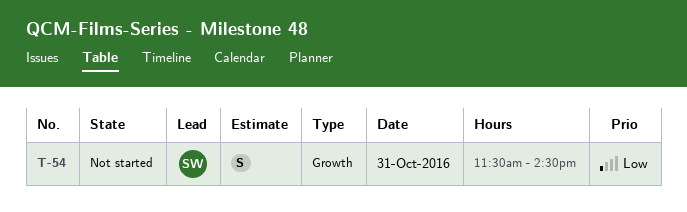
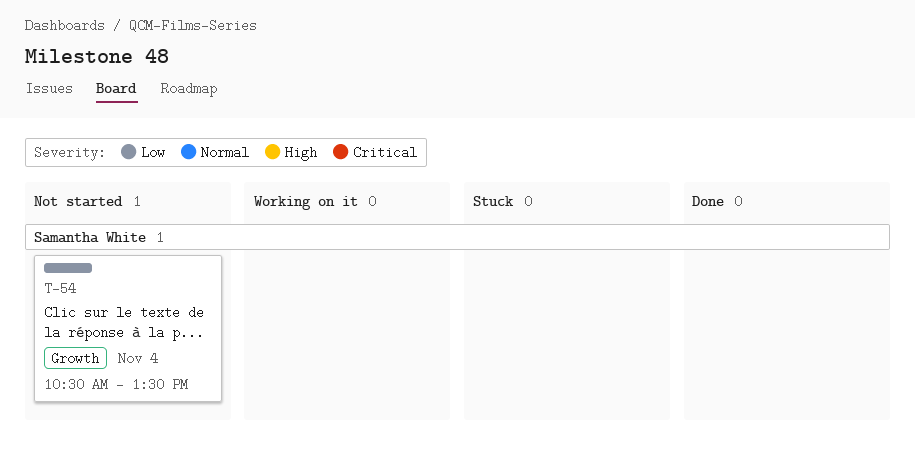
T-54, day: Oct 31 -> Nov 4
T-54, begins: 11:30 -> 10:30
T-54, ends: 14:30 -> 13:30

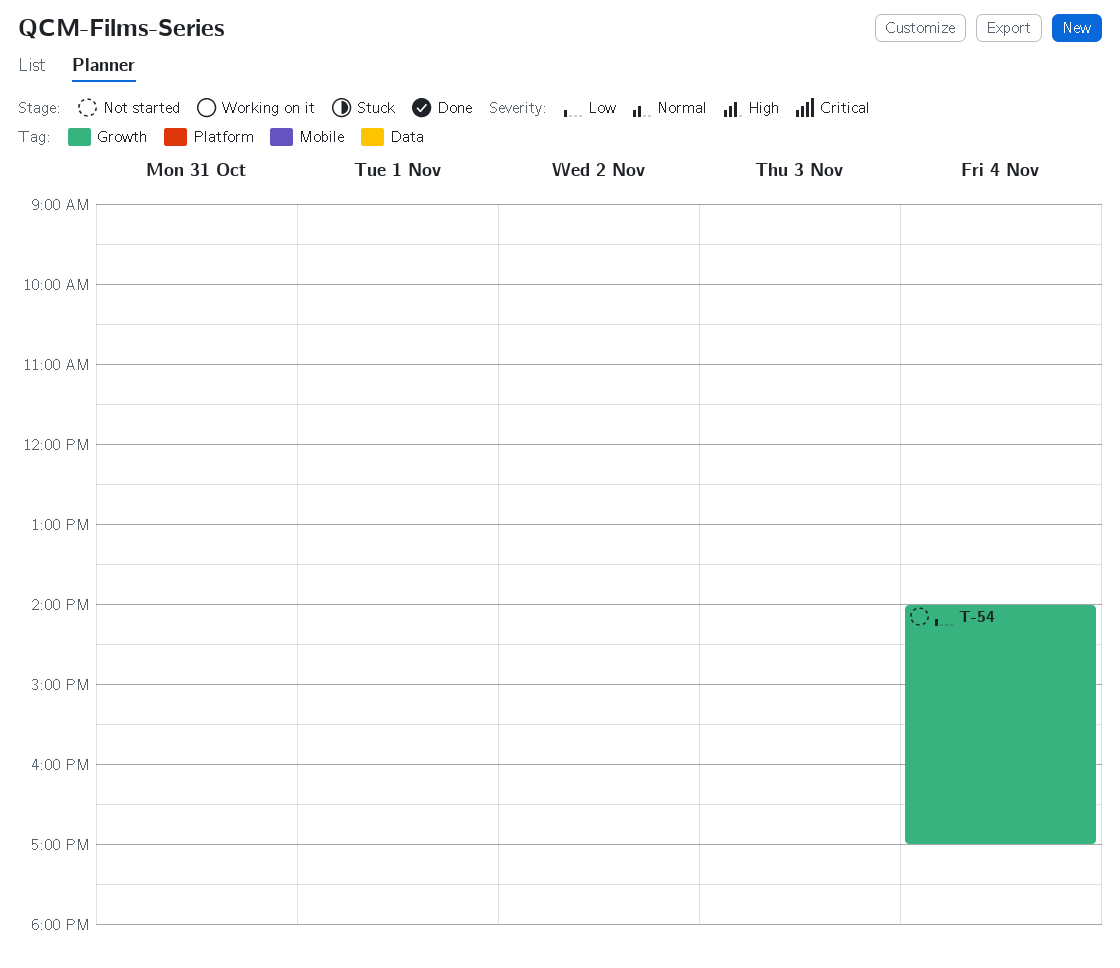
T-54, begins: 10:30 -> 14:00
T-54, ends: 13:30 -> 17:00

